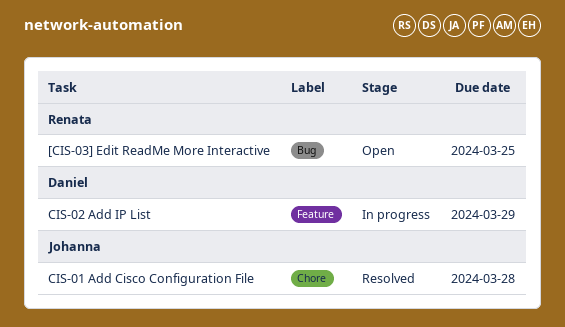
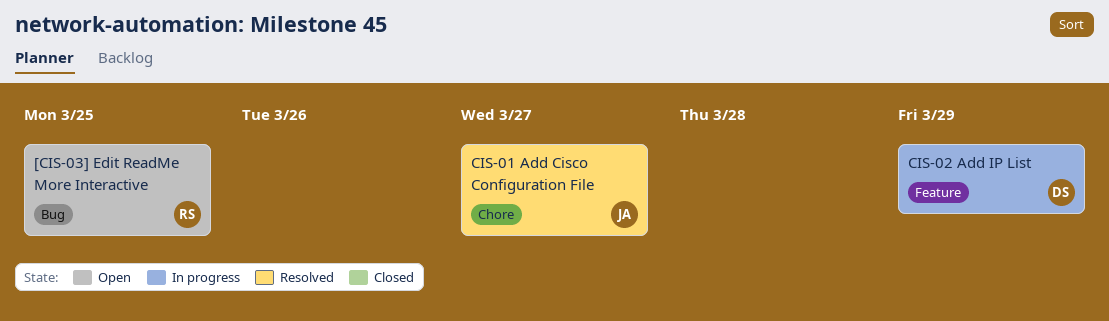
CIS-01 Add Cisco Configuration File, due: Mar 28 -> Mar 27

